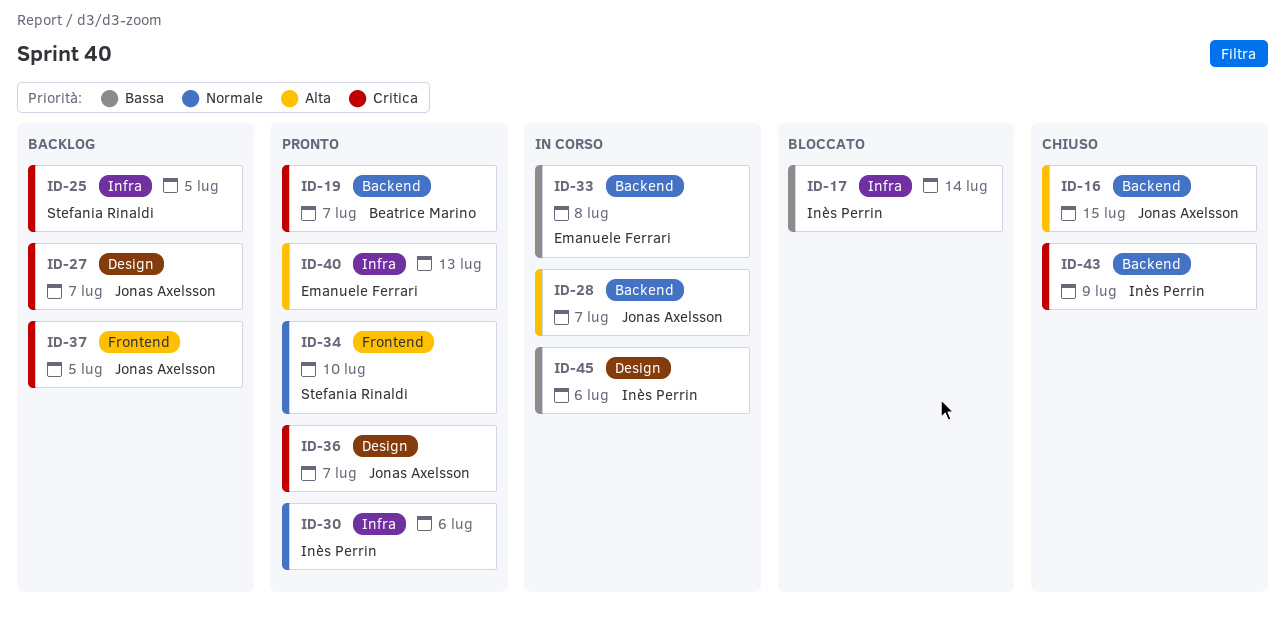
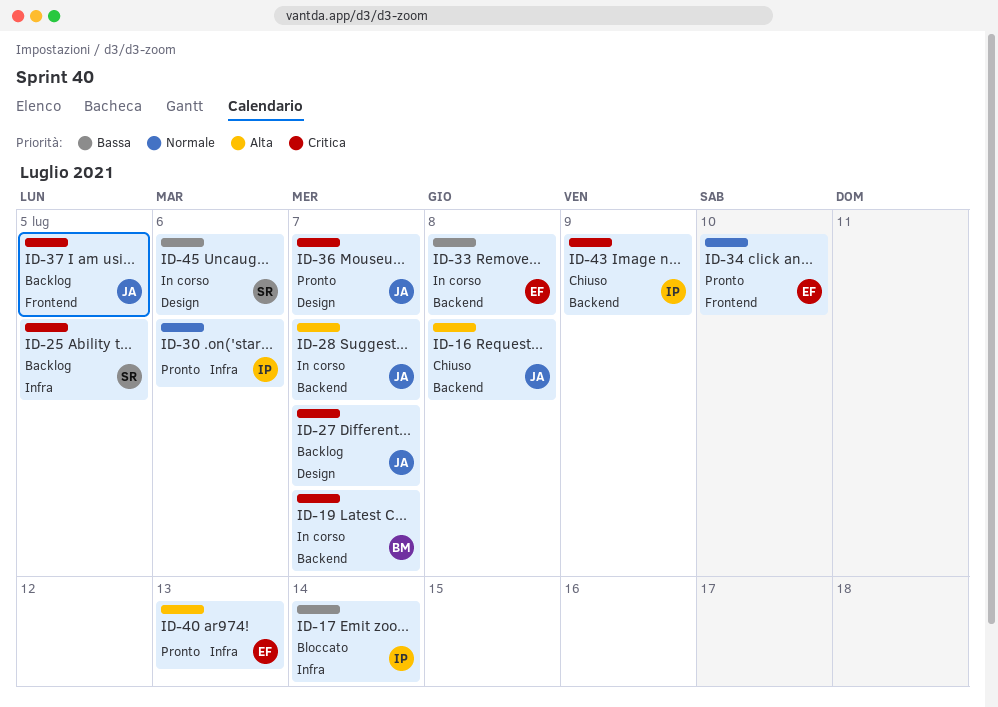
ID-16, due: Jul 15 -> Jul 8
ID-19, status: Pronto -> In corso
ID-34, owner: Stefania Rinaldi -> Emanuele Ferrari
ID-45, owner: Inès Perrin -> Stefania Rinaldi

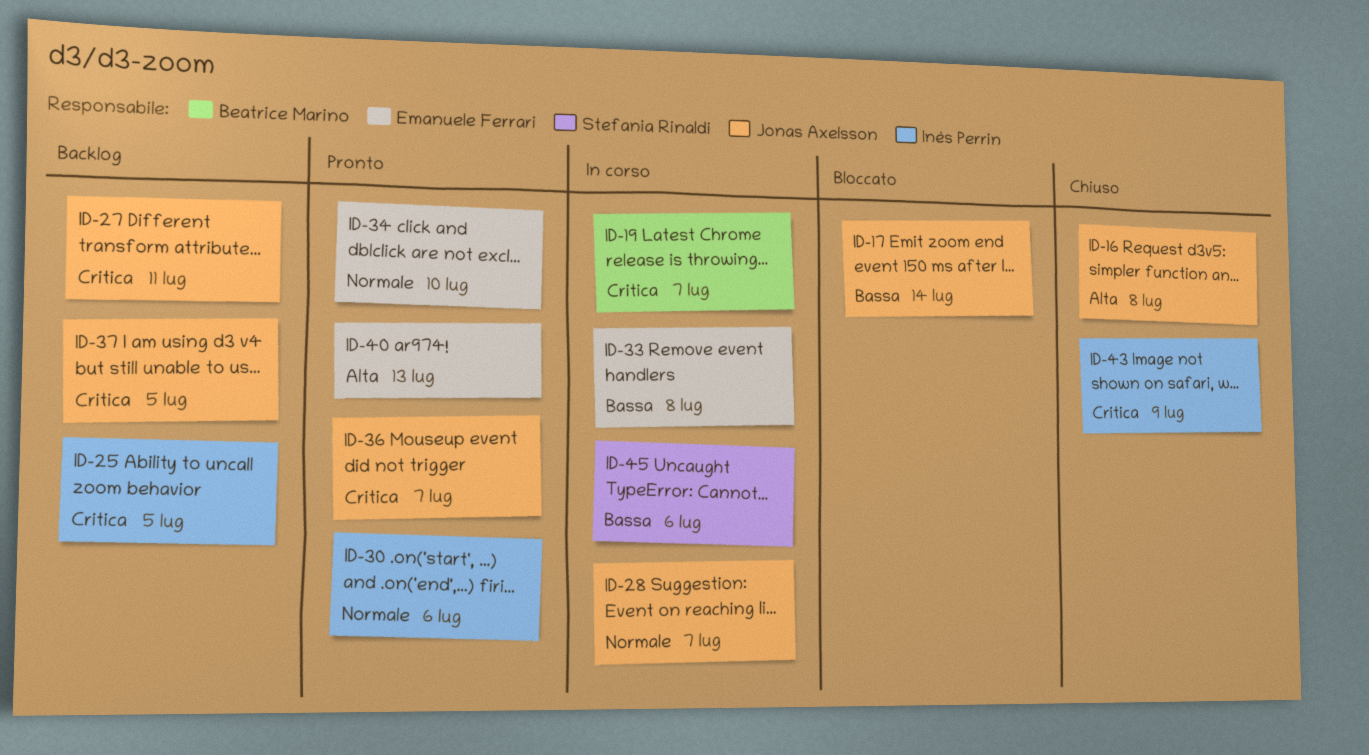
ID-17, owner: Inès Perrin -> Jonas Axelsson
ID-25, owner: Stefania Rinaldi -> Inès Perrin
ID-27, due: Jul 7 -> Jul 11
ID-28, priority: Alta -> Normale

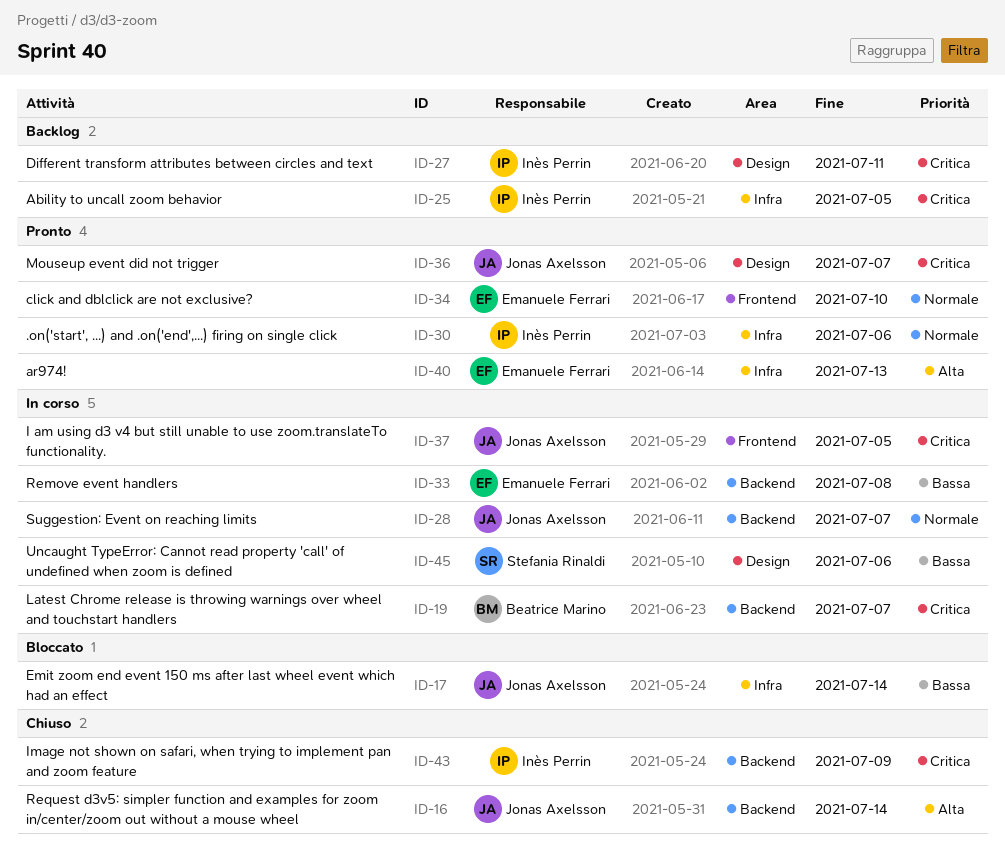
ID-16, due: Jul 8 -> Jul 14
ID-27, owner: Jonas Axelsson -> Inès Perrin
ID-37, status: Backlog -> In corso

